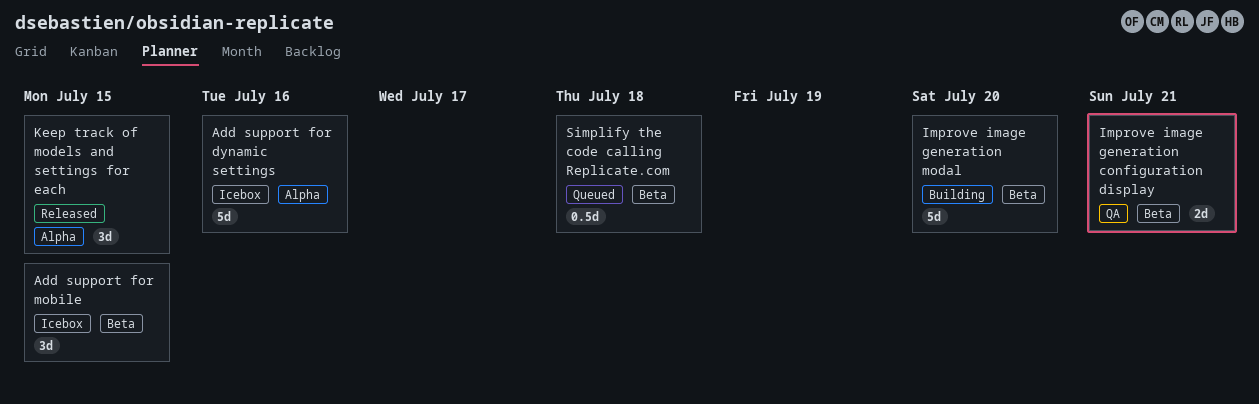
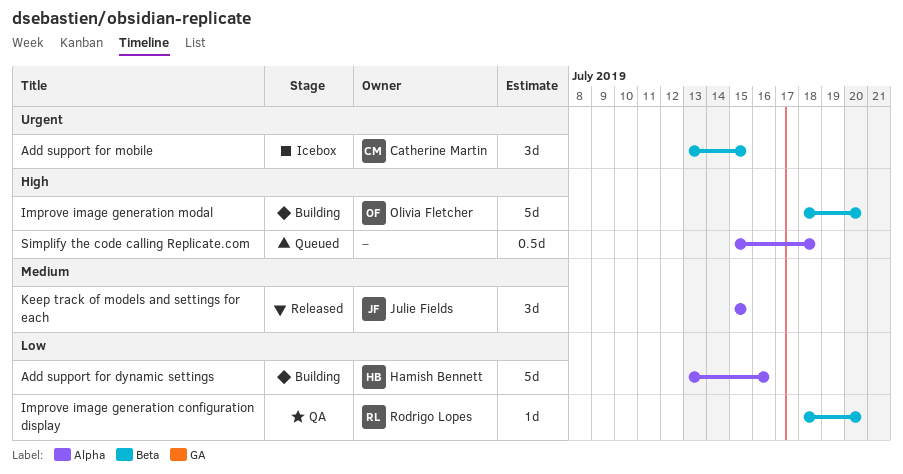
Add support for dynamic settings, status: Icebox -> Building
Improve image generation configuration display, estimate: 2d -> 1d
Improve image generation configuration display, due: Jul 21 -> Jul 20
Simplify the code calling Replicate.com, label: Beta -> Alpha

